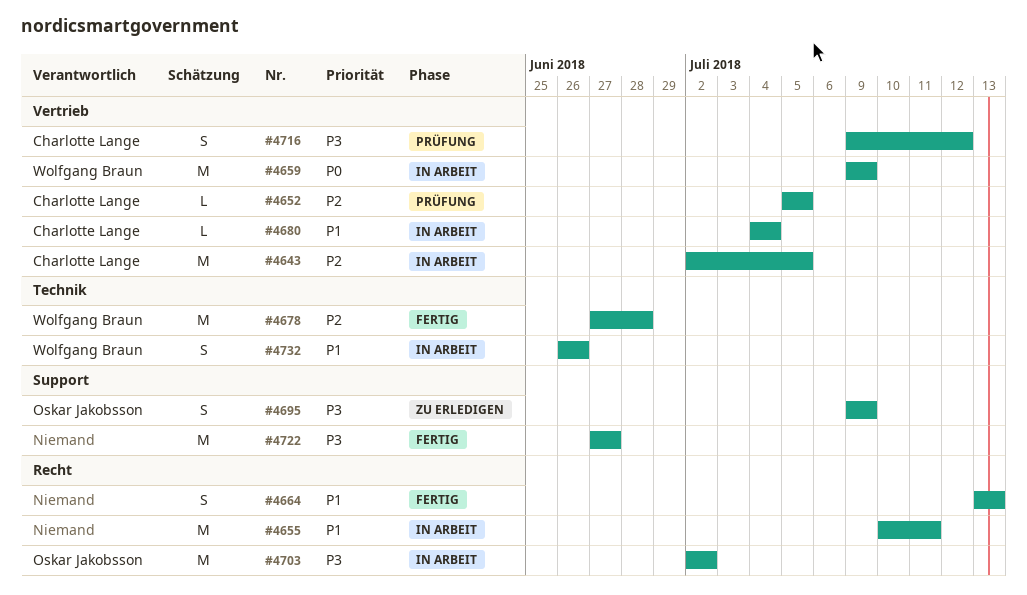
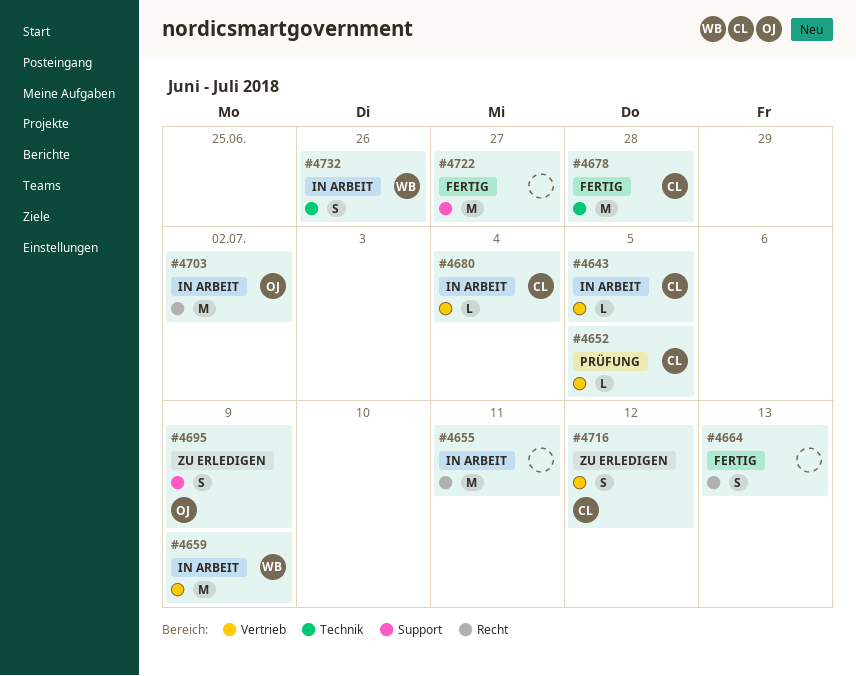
#4643, estimate: M -> L
#4678, owner: Wolfgang Braun -> Charlotte Lange
#4716, status: Prüfung -> Zu erledigen

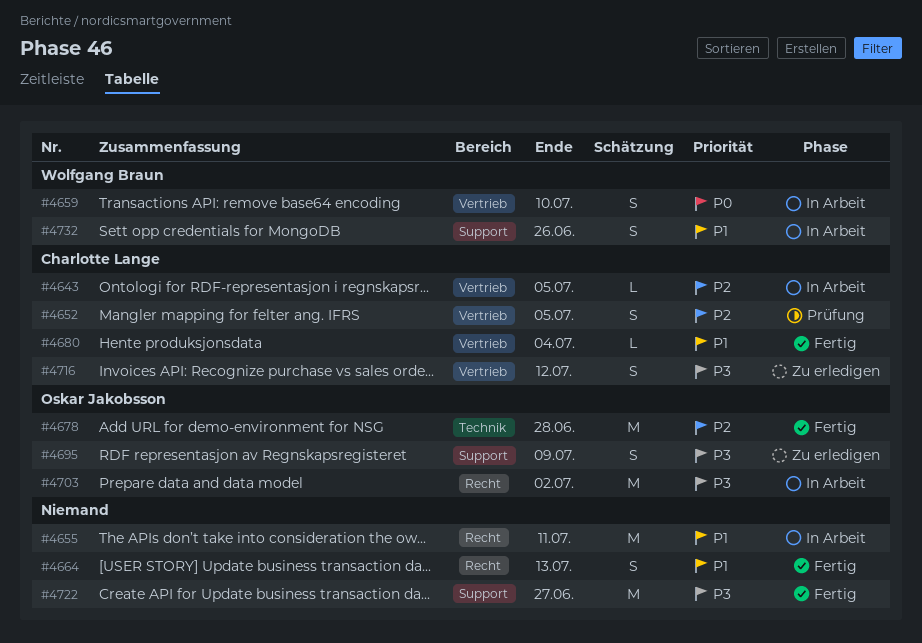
#4652, estimate: L -> S
#4659, estimate: M -> S
#4659, due: Jul 9 -> Jul 10
#4678, owner: Charlotte Lange -> Oskar Jakobsson
#4680, status: In Arbeit -> Fertig
#4732, label: Technik -> Support

